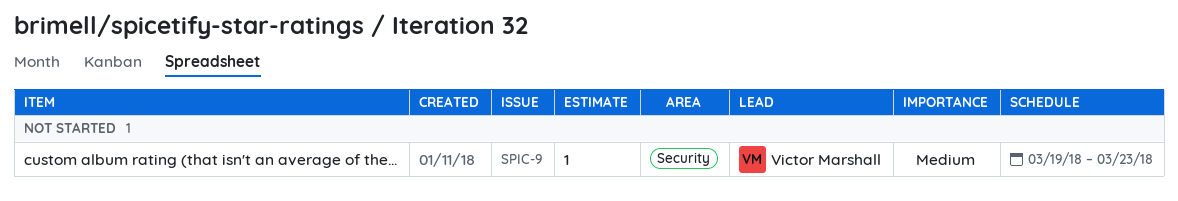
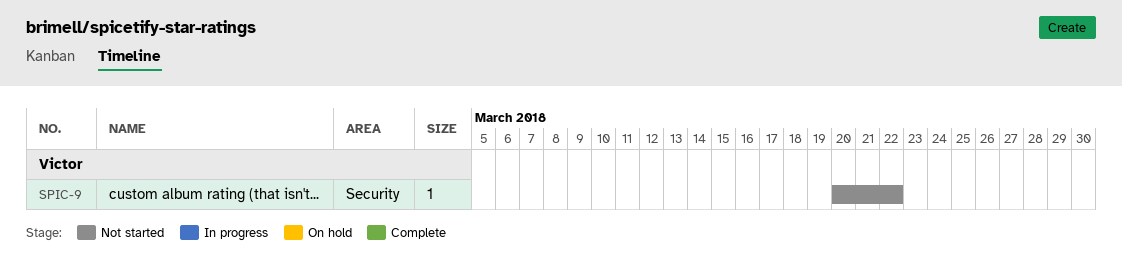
SPIC-9, start: Mar 19 -> Mar 20
SPIC-9, due: Mar 23 -> Mar 22

